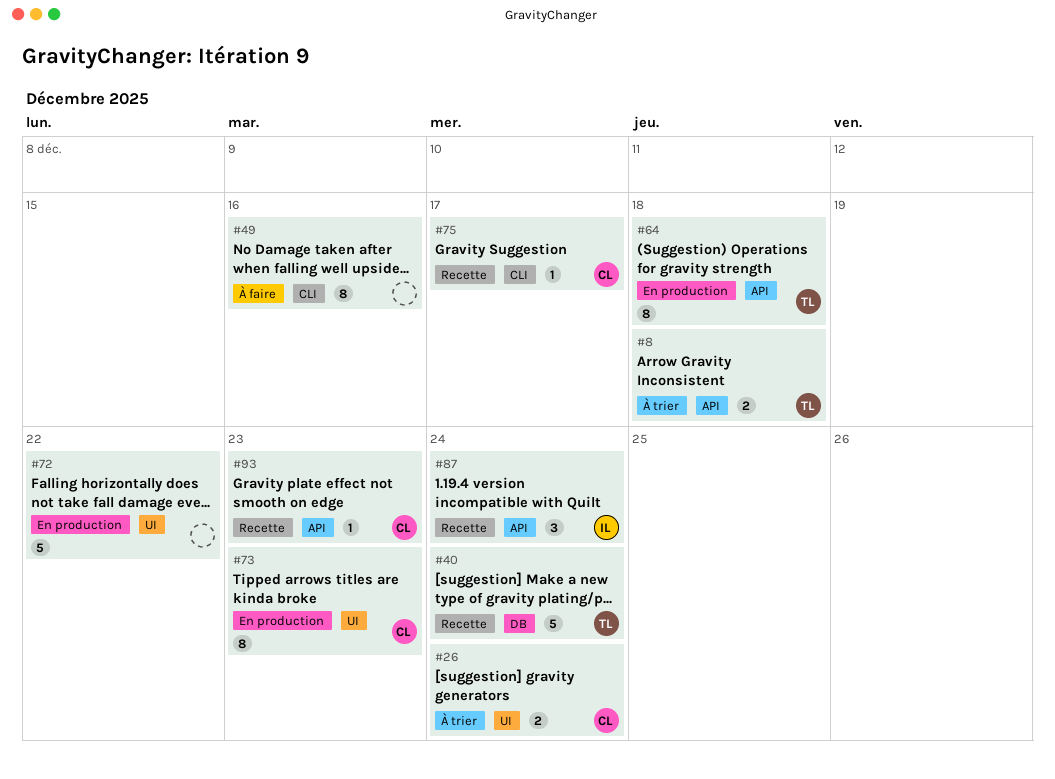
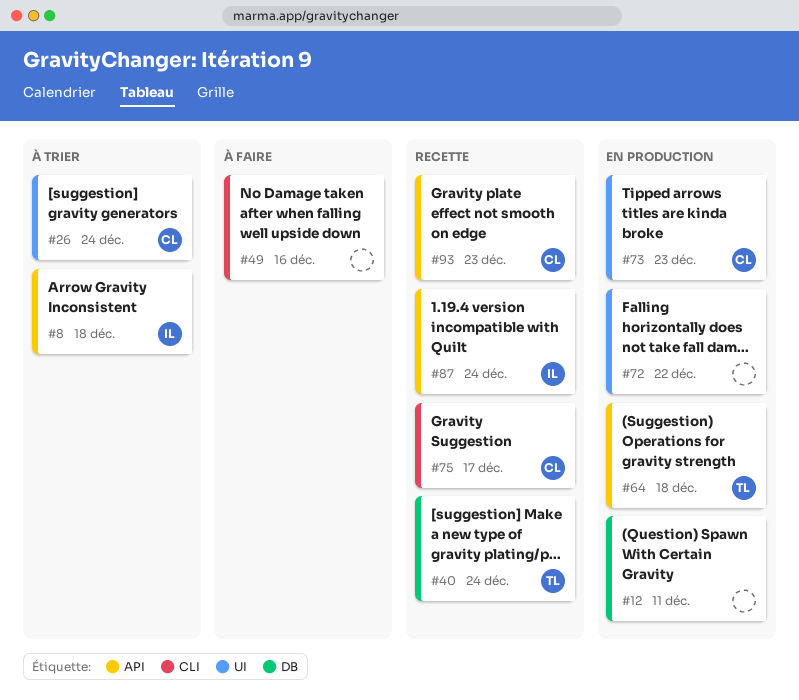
#8, owner: TL -> IL
#12: none -> present

